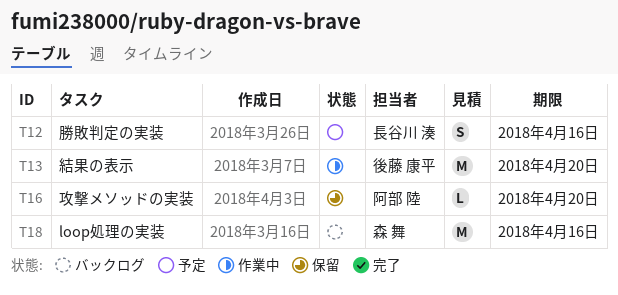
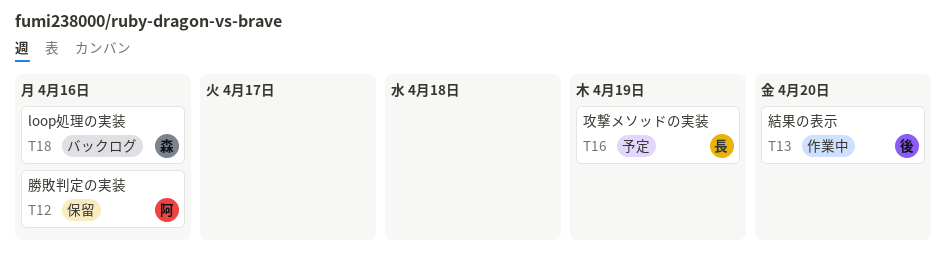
T12, status: 予定 -> 保留
T12, owner: 長谷川 湊 -> 阿部 陸
T16, status: 保留 -> 予定
T16, owner: 阿部 陸 -> 長谷川 湊
T16, due: Apr 20 -> Apr 19

